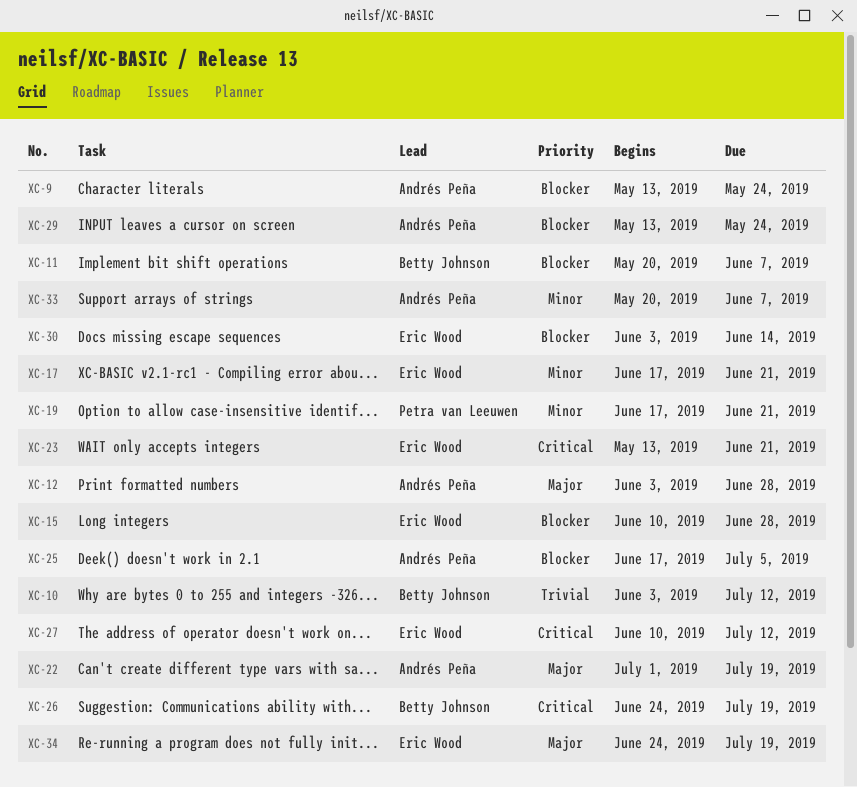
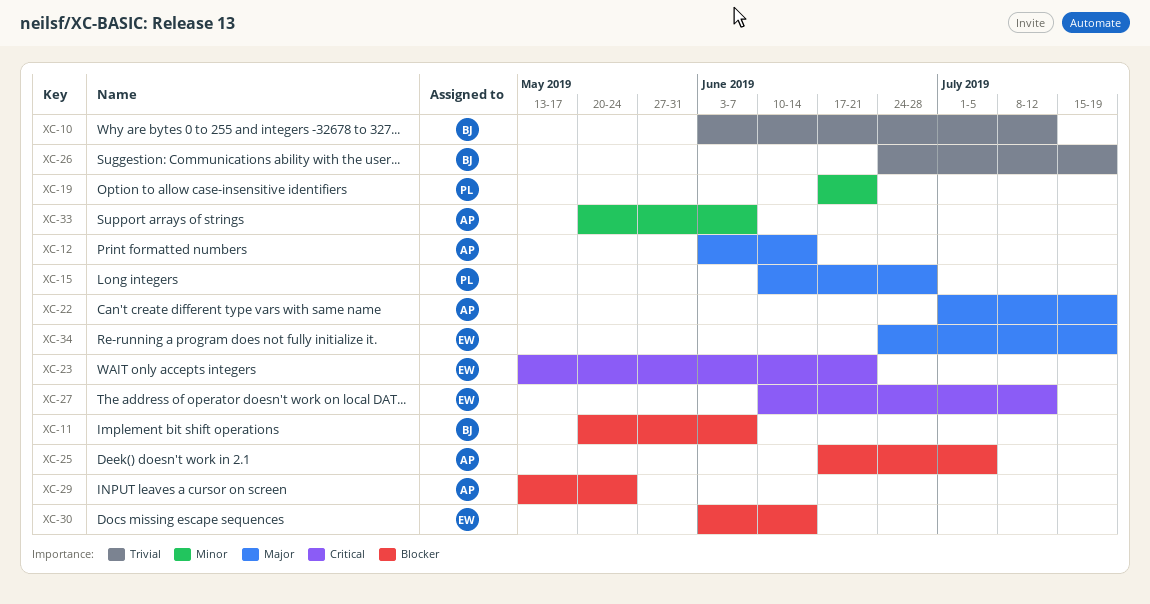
XC-9: present -> none
XC-12, due: Jun 28 -> Jun 14
XC-15, owner: Eric Wood -> Petra van Leeuwen
XC-15, priority: Blocker -> Major
XC-17: present -> none
XC-26, priority: Critical -> Trivial

